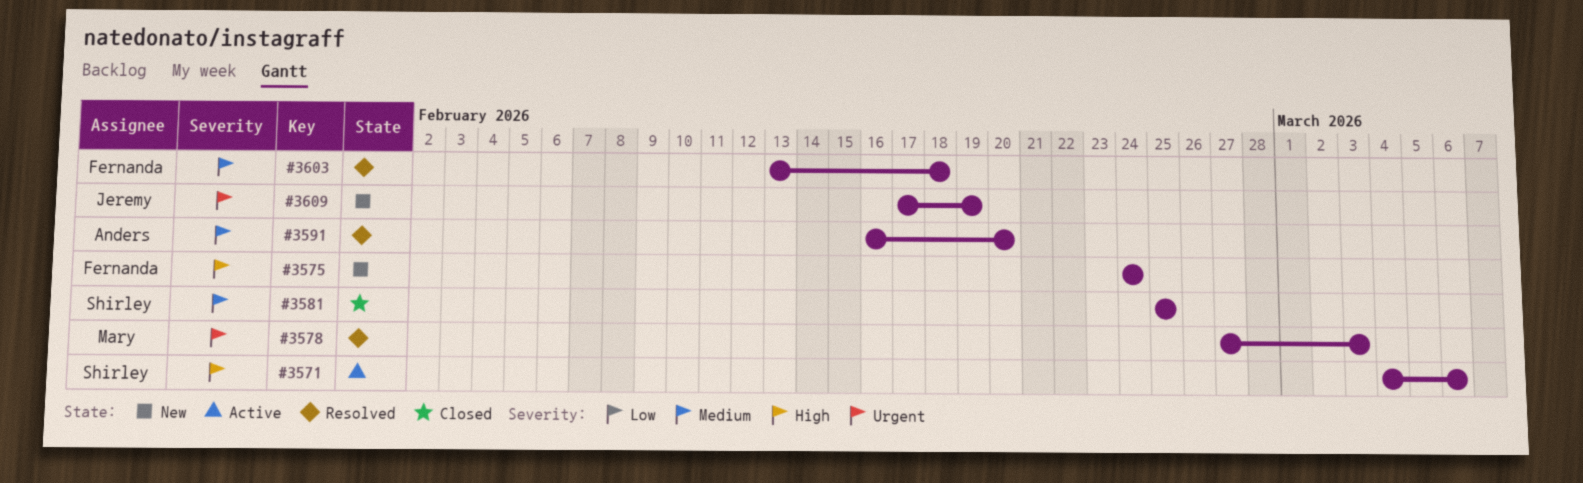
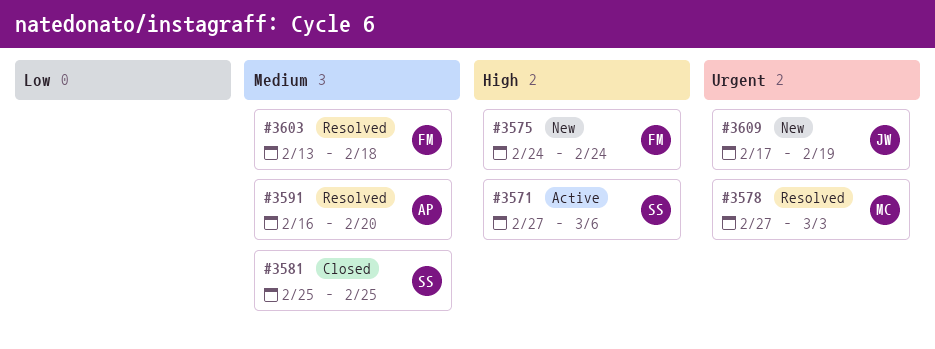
#3571, start: Mar 4 -> Feb 27

